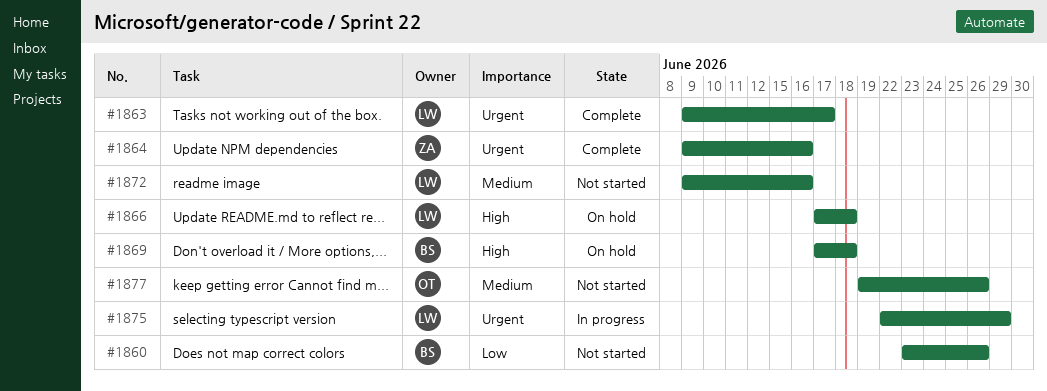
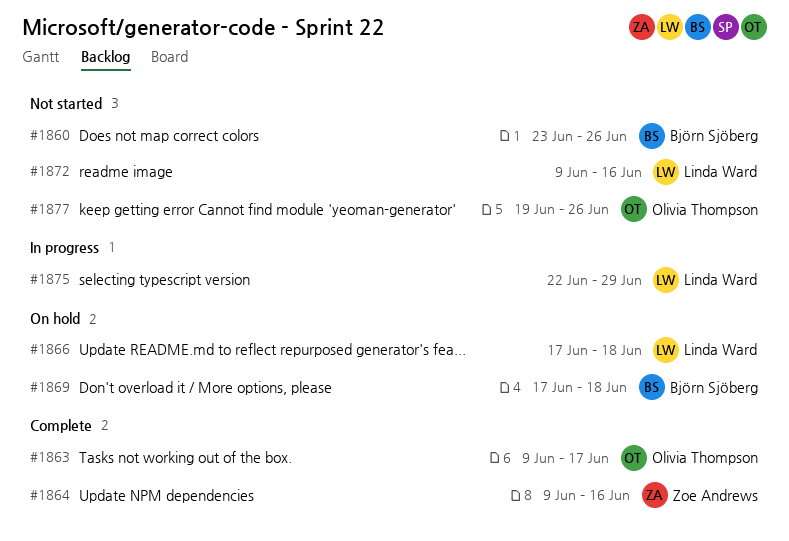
#1863, owner: Linda Ward -> Olivia Thompson

